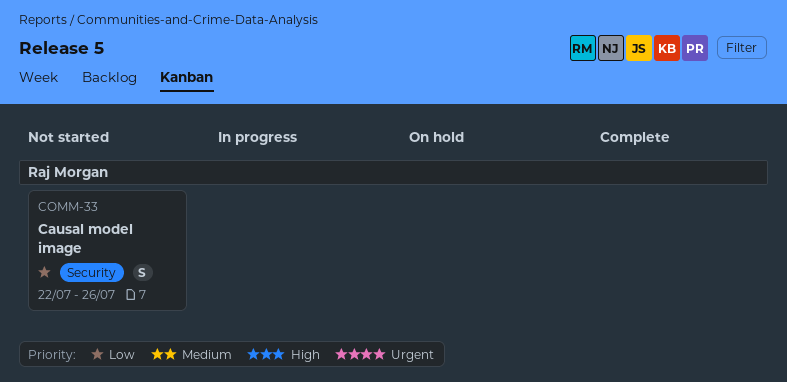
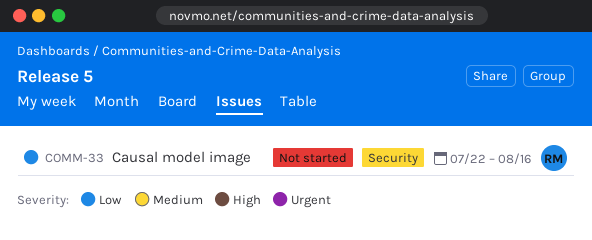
COMM-33, due: Jul 26 -> Aug 16

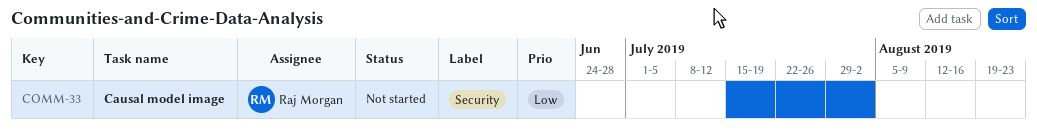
COMM-33, start: Jul 22 -> Jul 15
COMM-33, due: Aug 16 -> Aug 2

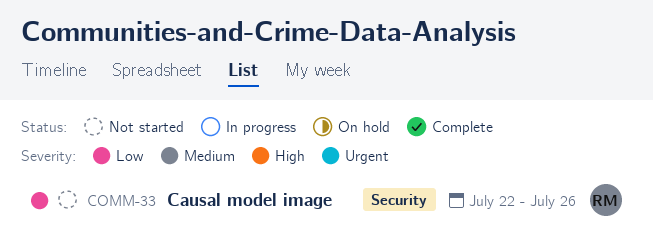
COMM-33, start: Jul 15 -> Jul 22
COMM-33, due: Aug 2 -> Jul 26

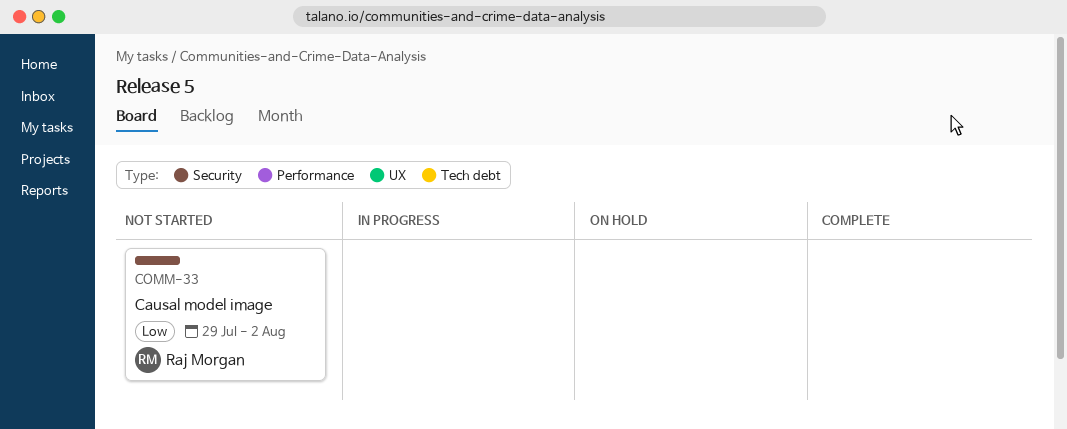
COMM-33, start: Jul 22 -> Jul 29
COMM-33, due: Jul 26 -> Aug 2

